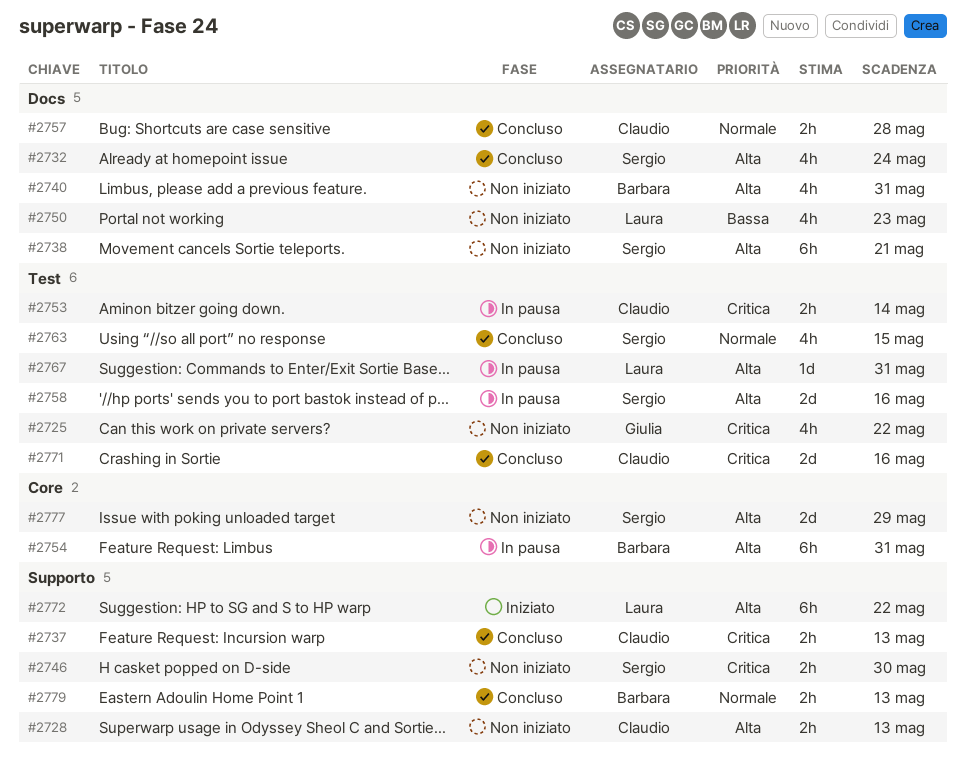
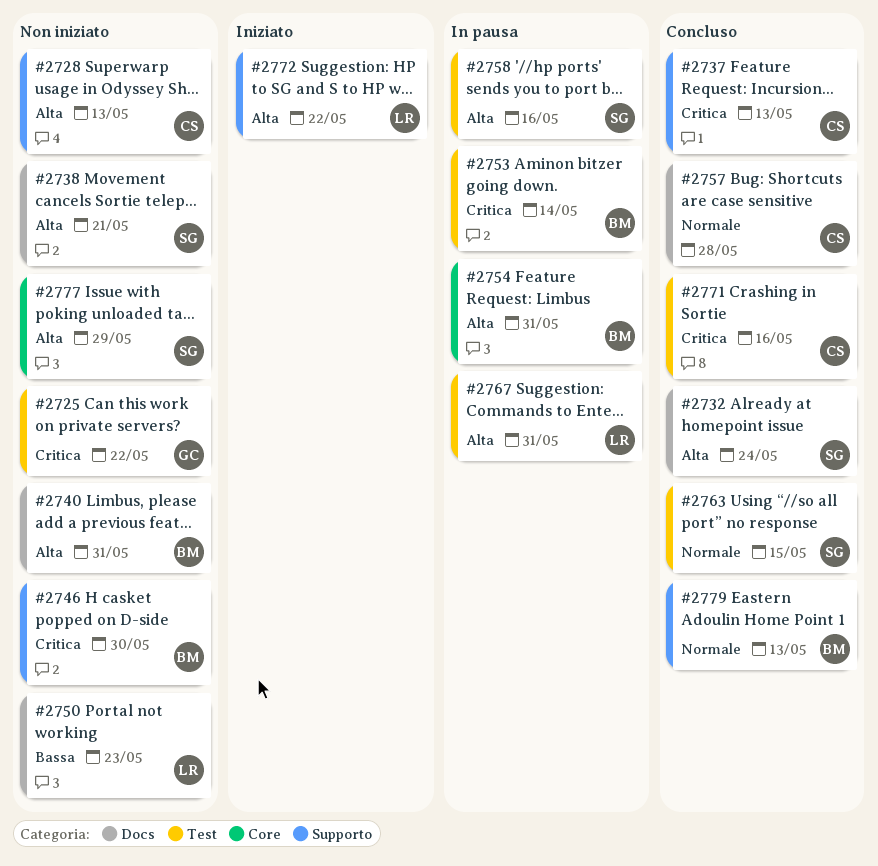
#2746, owner: Sergio -> Barbara
#2753, owner: Claudio -> Barbara

